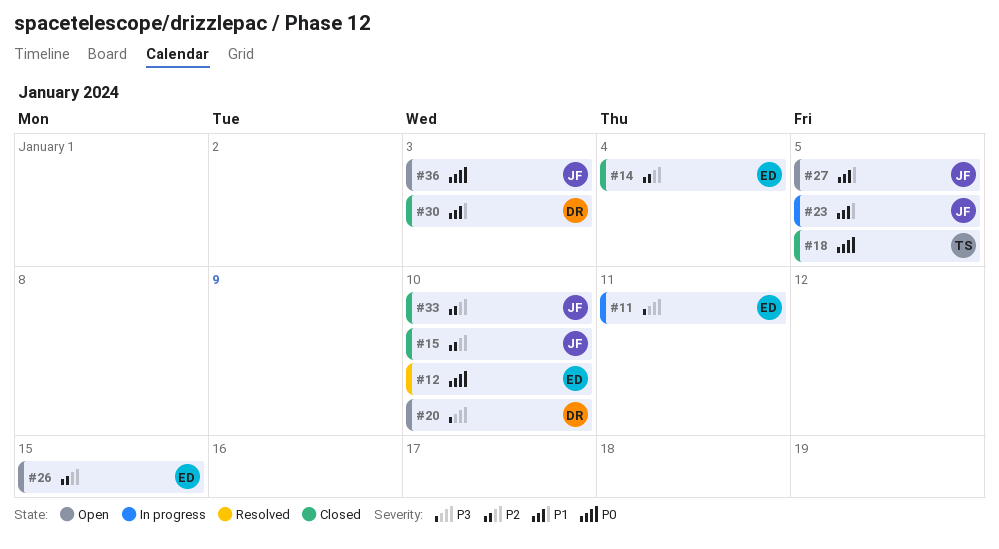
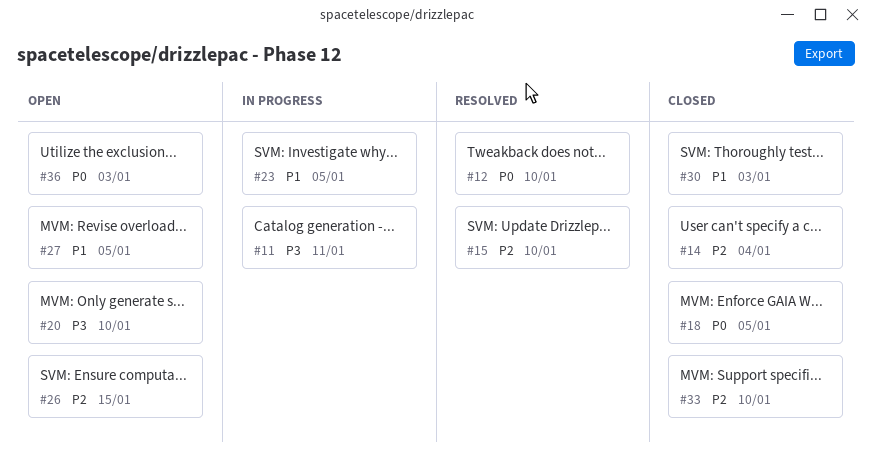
#15, status: Closed -> Resolved

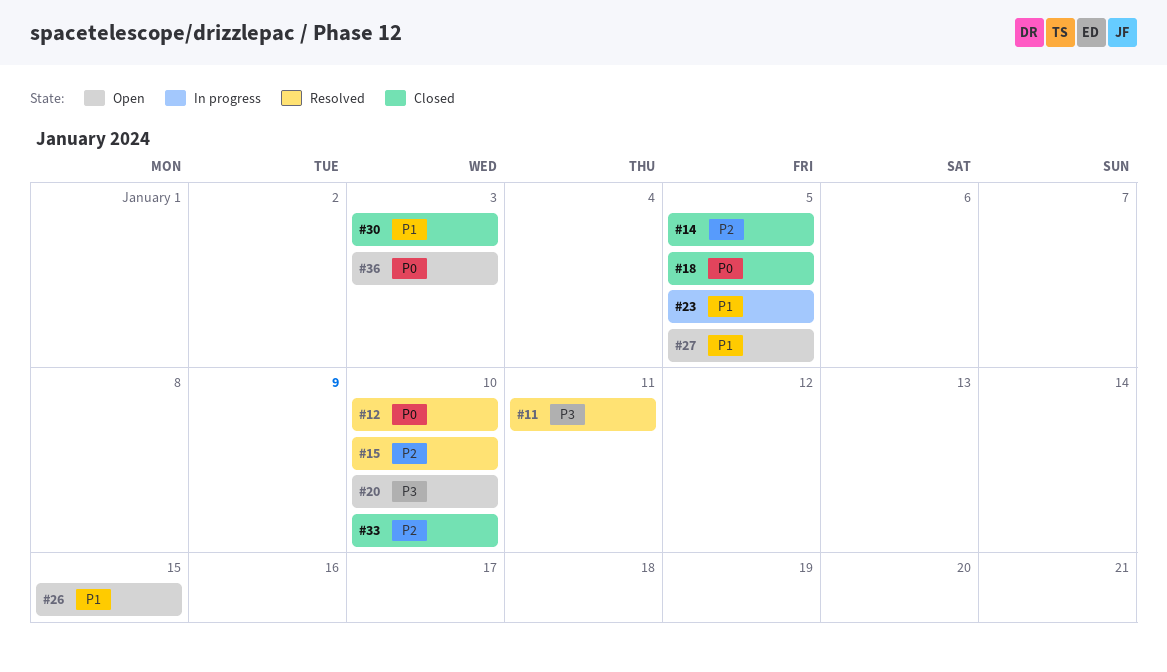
#11, status: In progress -> Resolved
#14, due: Jan 4 -> Jan 5
#26, priority: P2 -> P1

